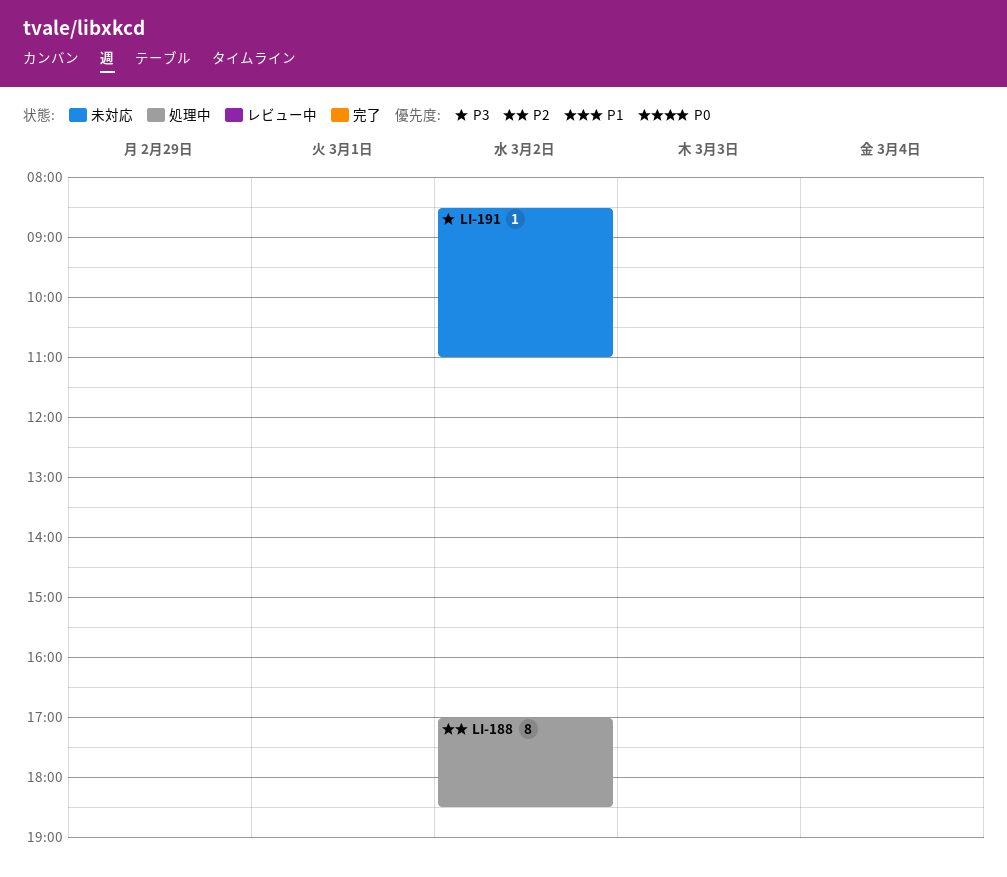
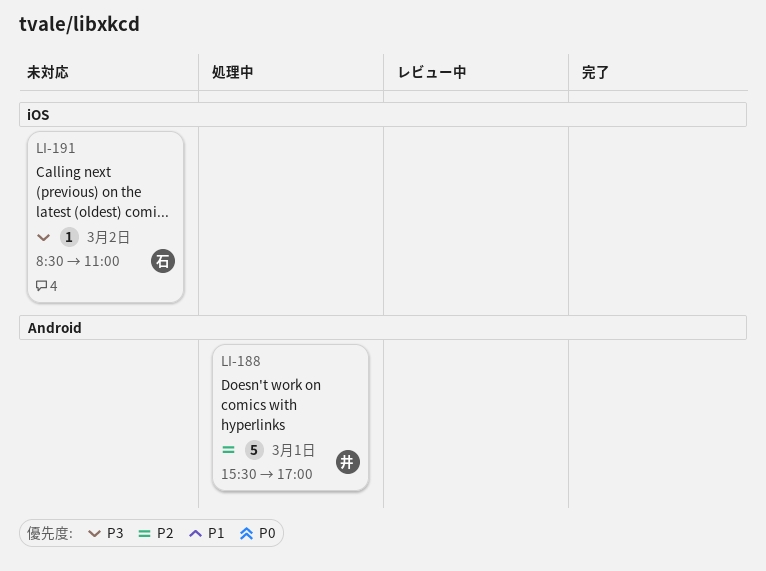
LI-188, estimate: 8 -> 5
LI-188, day: Mar 2 -> Mar 1
LI-188, begins: 17:00 -> 15:30
LI-188, ends: 18:30 -> 17:00

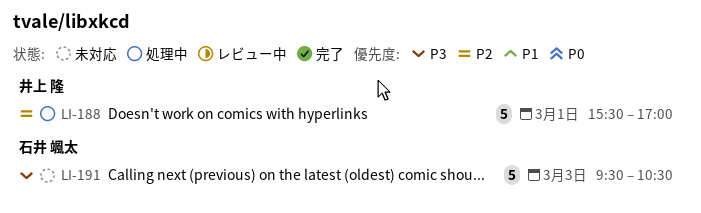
LI-191, estimate: 1 -> 5
LI-191, day: Mar 2 -> Mar 3
LI-191, begins: 08:30 -> 09:30
LI-191, ends: 11:00 -> 10:30

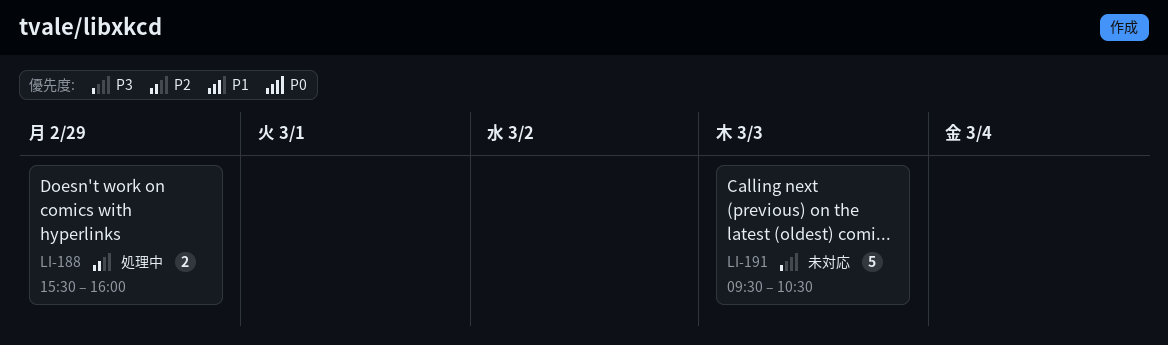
LI-188, estimate: 5 -> 2
LI-188, day: Mar 1 -> Feb 29
LI-188, ends: 17:00 -> 16:00

